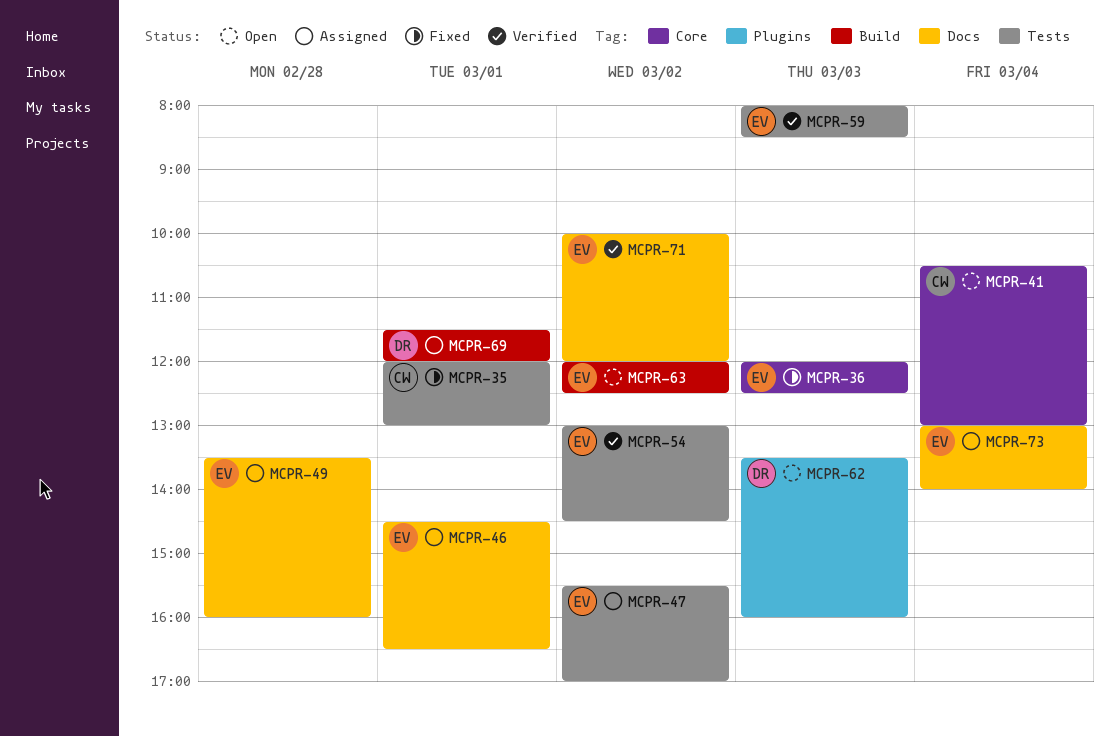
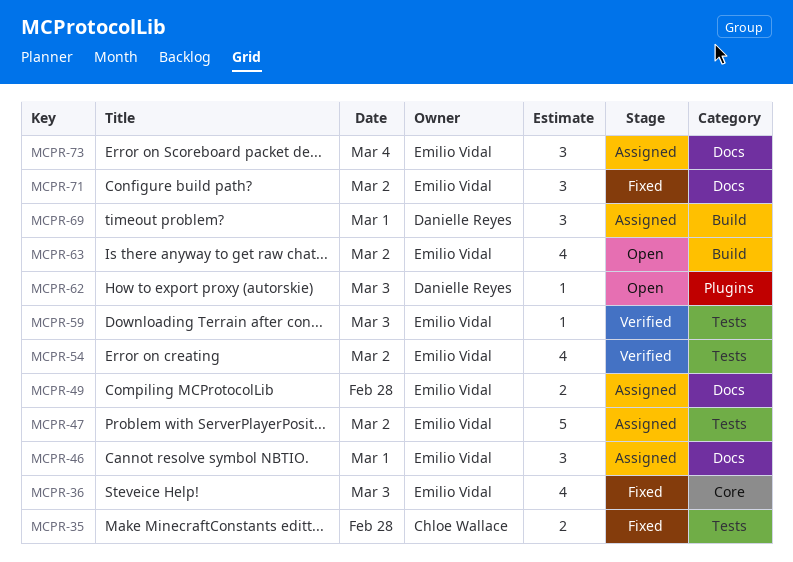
MCPR-35, day: Mar 1 -> Feb 28
MCPR-41: present -> none
MCPR-71, status: Verified -> Fixed

